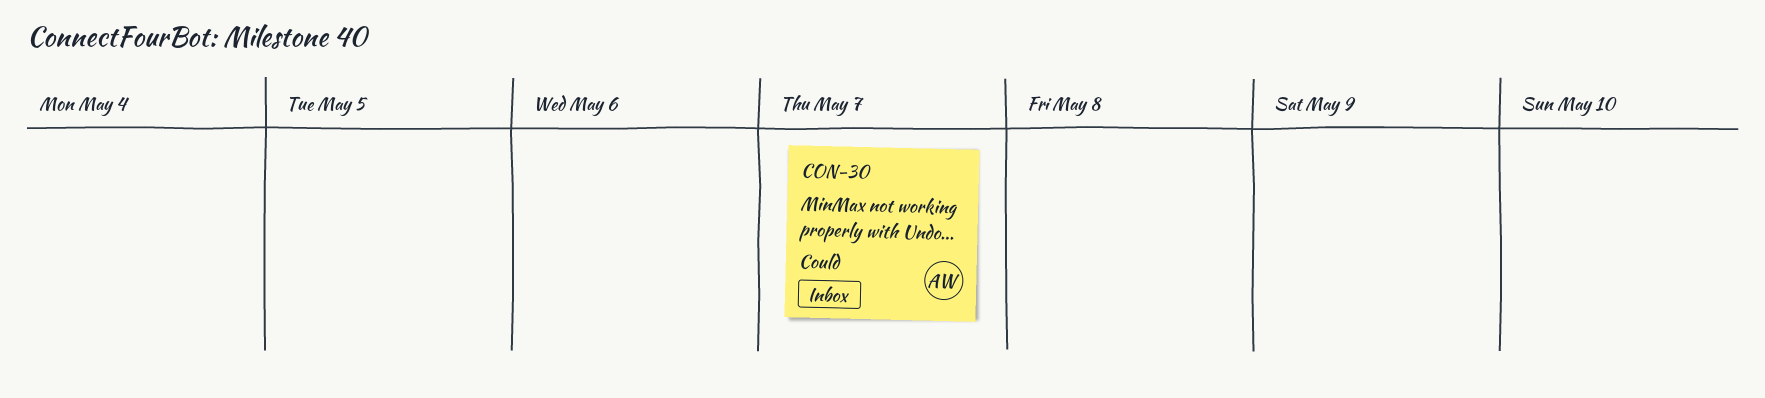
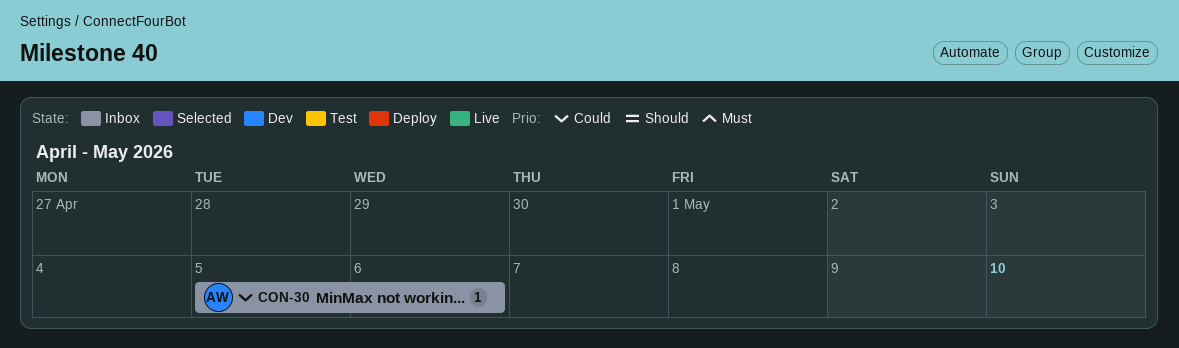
CON-30, due: May 7 -> May 6

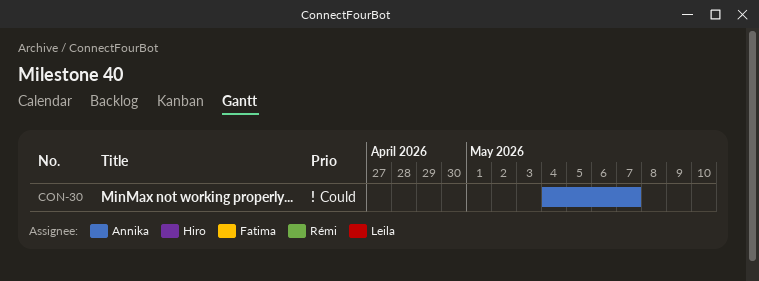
CON-30, start: May 5 -> May 4
CON-30, due: May 6 -> May 7

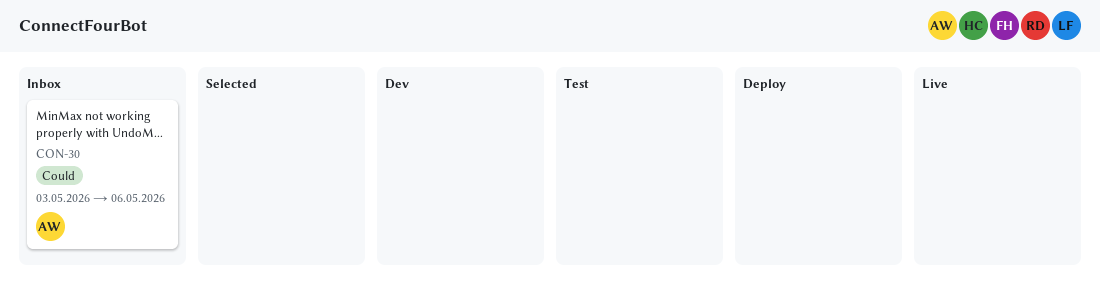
CON-30, start: May 4 -> May 3
CON-30, due: May 7 -> May 6

